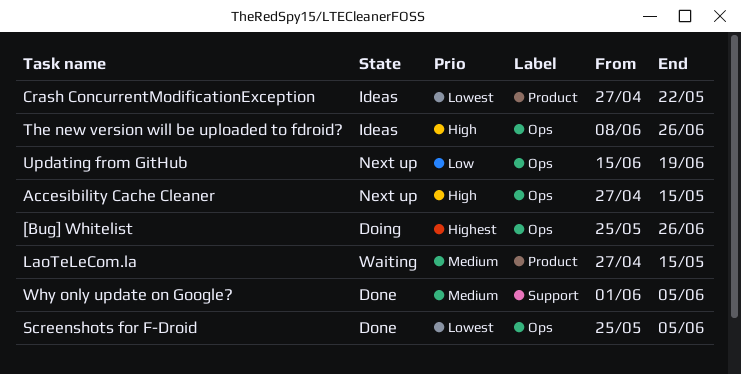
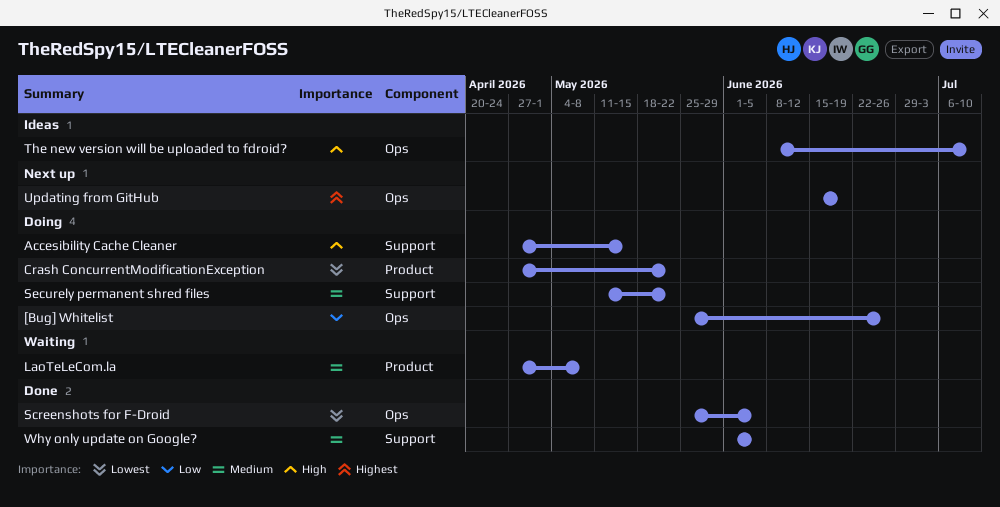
[Bug] Whitelist, priority: Highest -> Low
Accesibility Cache Cleaner, status: Next up -> Doing
Accesibility Cache Cleaner, label: Ops -> Support
Crash ConcurrentModificationException, status: Ideas -> Doing
LaoTeLeCom.la, due: May 15 -> May 8
Securely permanent shred files: none -> present
The new version will be uploaded to fdroid?, due: Jun 26 -> Jul 10
Updating from GitHub, priority: Low -> Highest

